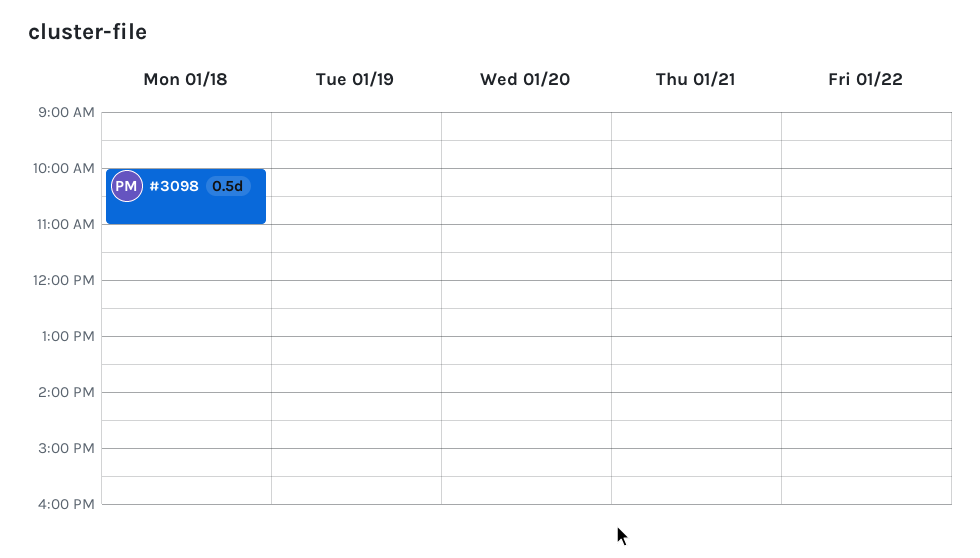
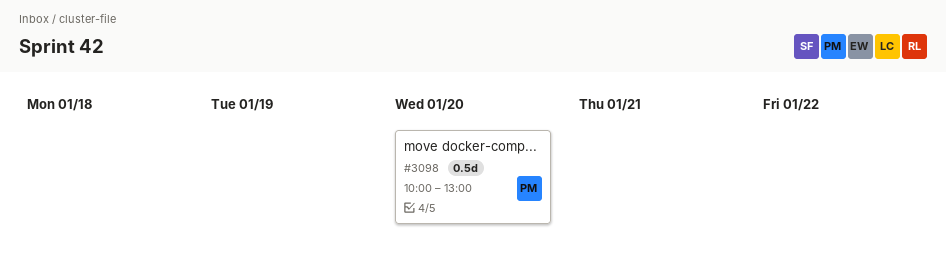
#3098, day: Jan 18 -> Jan 20
#3098, ends: 11:00 -> 13:00

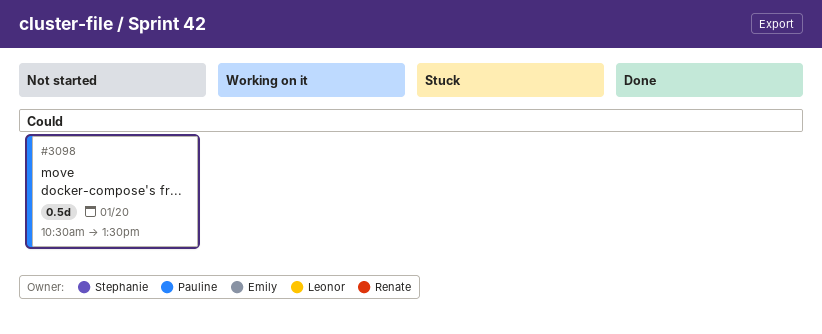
#3098, begins: 10:00 -> 10:30
#3098, ends: 13:00 -> 13:30

